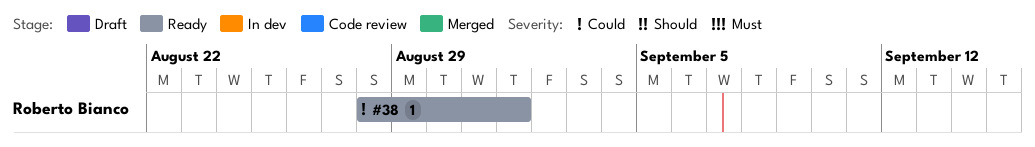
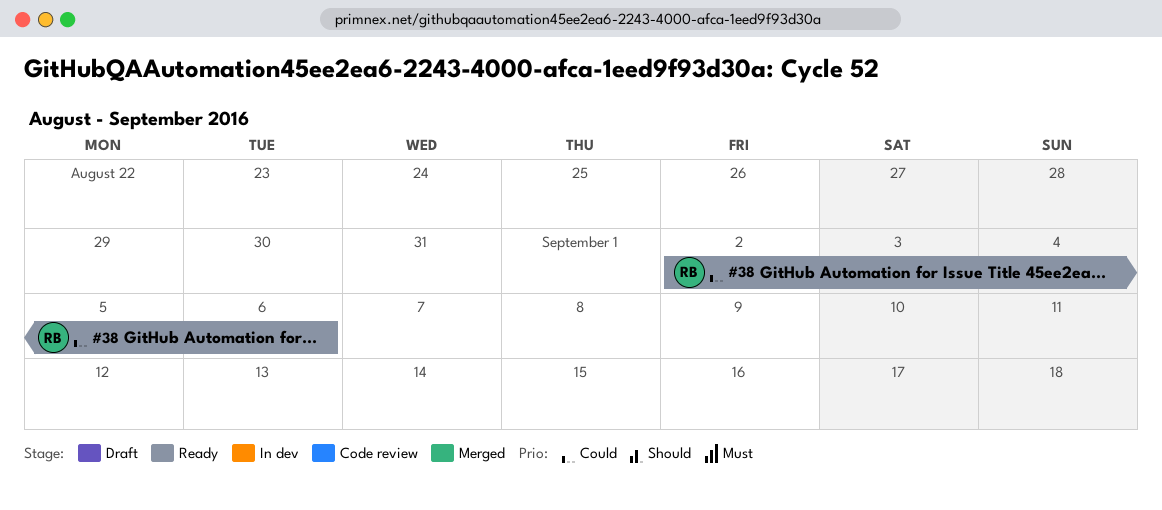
#38, start: Aug 28 -> Sep 2
#38, due: Sep 1 -> Sep 6

